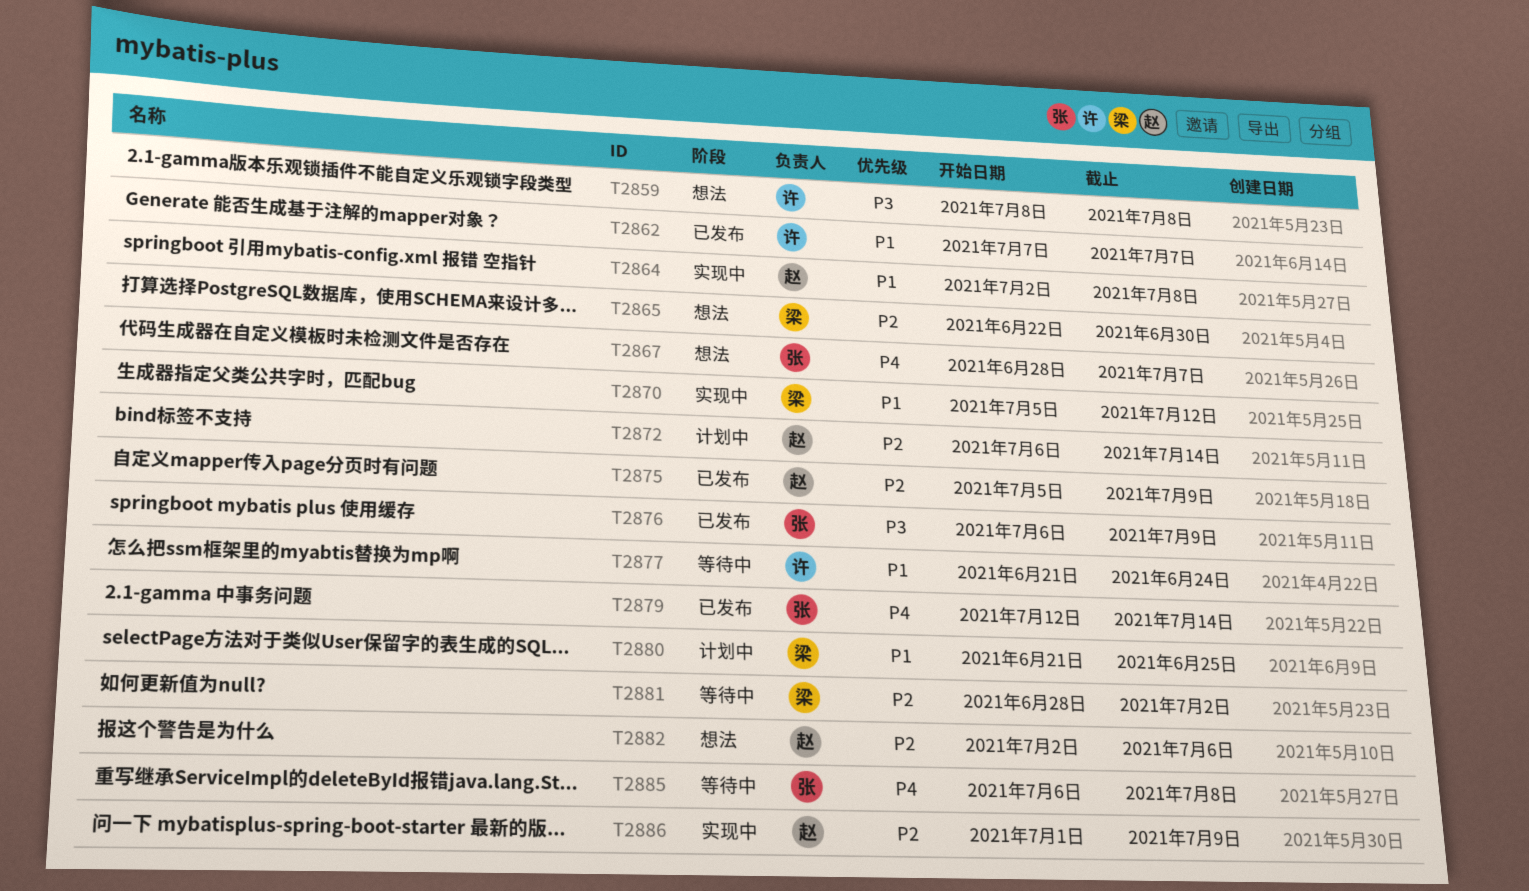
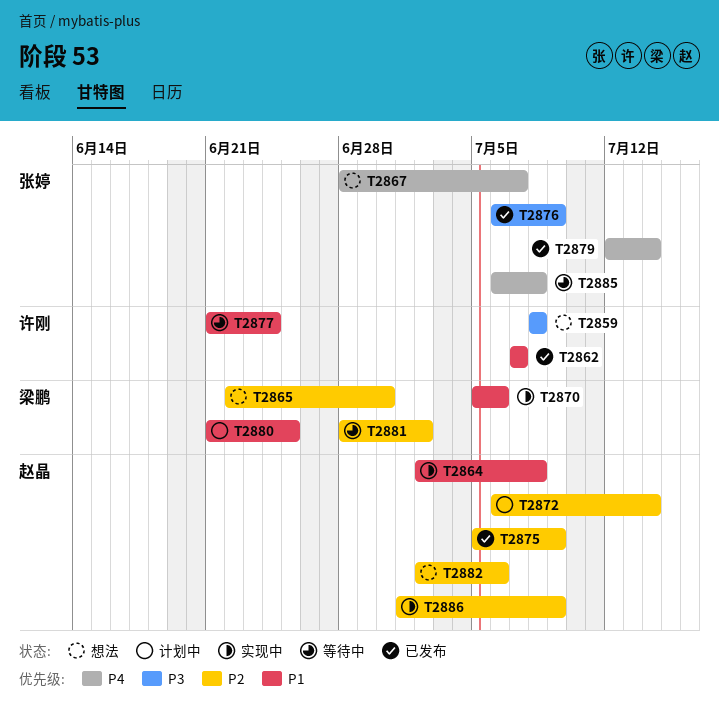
T2870, due: Jul 12 -> Jul 6

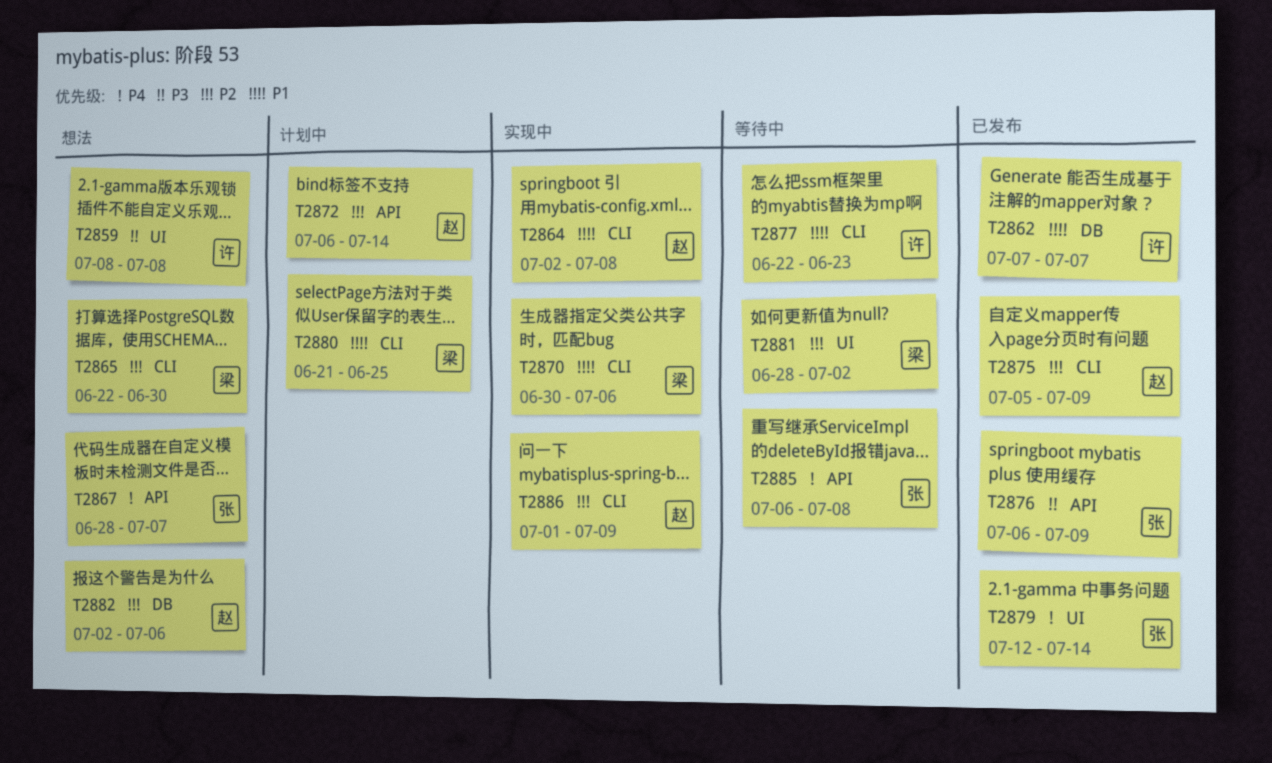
T2870, start: Jul 5 -> Jun 30
T2877, start: Jun 21 -> Jun 22
T2877, due: Jun 24 -> Jun 23

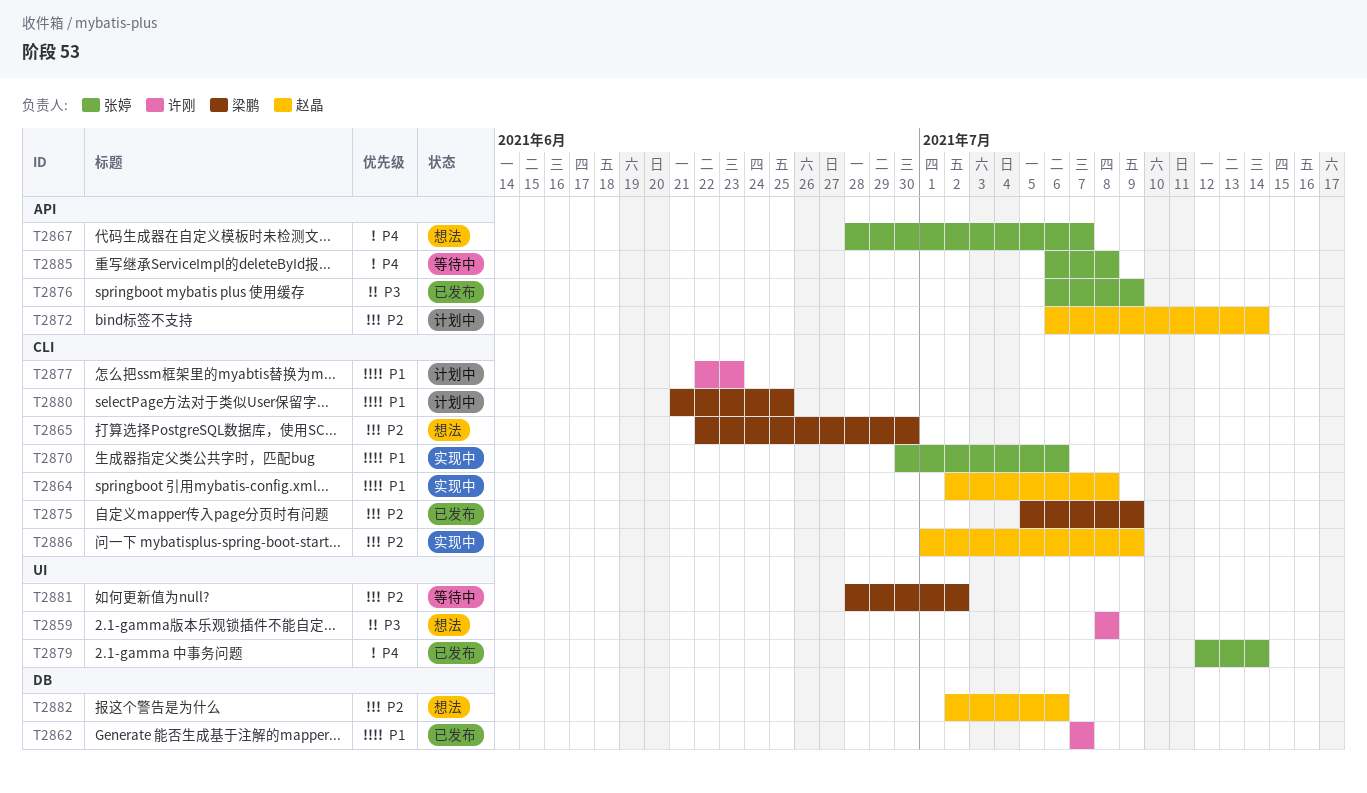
T2870, owner: 梁鹏 -> 张婷
T2875, owner: 赵晶 -> 梁鹏
T2877, status: 等待中 -> 计划中

